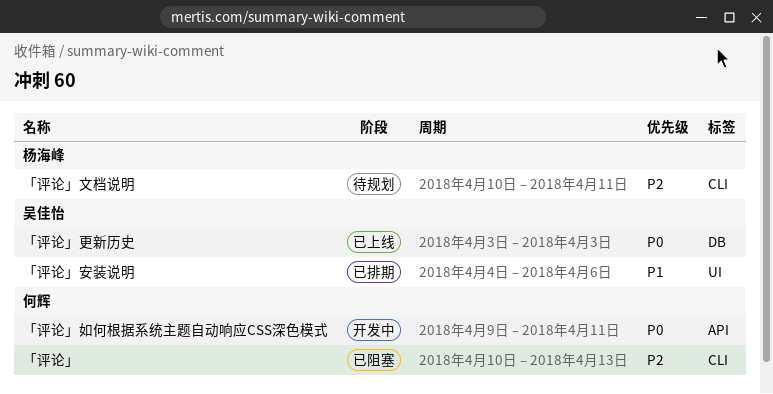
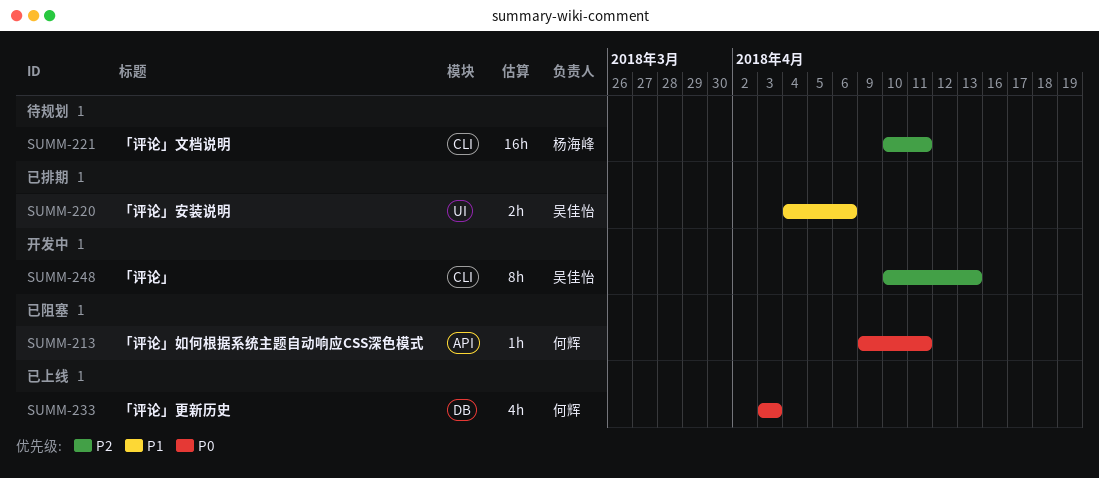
「评论」, status: 已阻塞 -> 开发中
「评论」, owner: 何辉 -> 吴佳怡
「评论」如何根据系统主题自动响应CSS深色模式, status: 开发中 -> 已阻塞
「评论」更新历史, owner: 吴佳怡 -> 何辉

